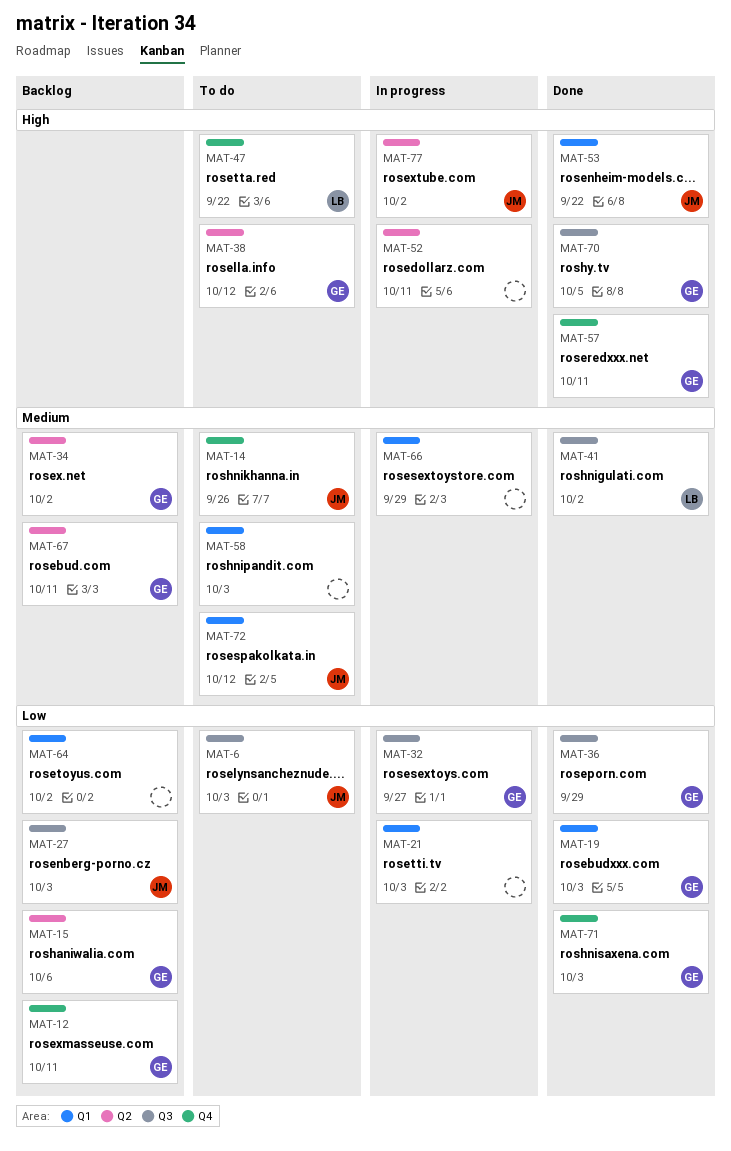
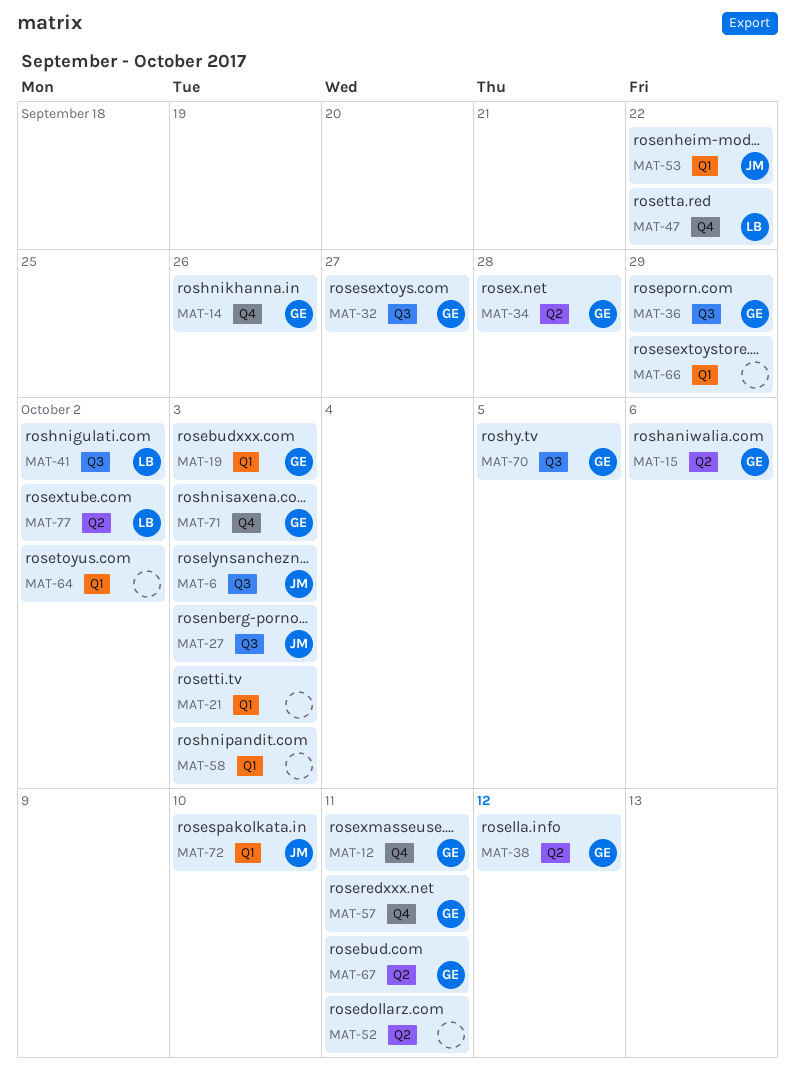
MAT-14, owner: JM -> GE
MAT-34, due: Oct 2 -> Sep 28
MAT-72, due: Oct 12 -> Oct 10
MAT-77, owner: JM -> LB

